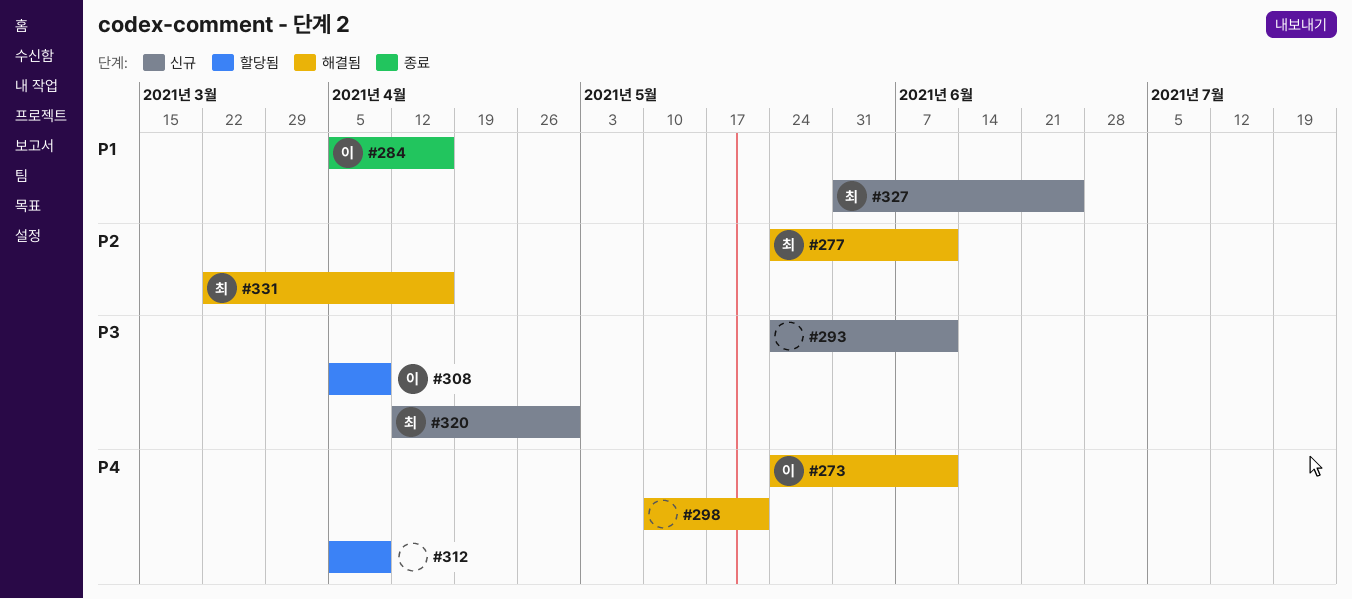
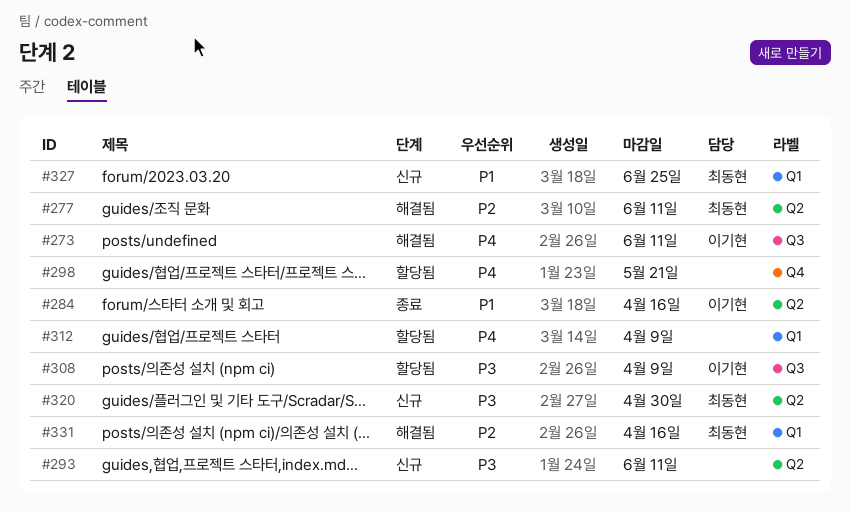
#298, status: 해결됨 -> 할당됨

